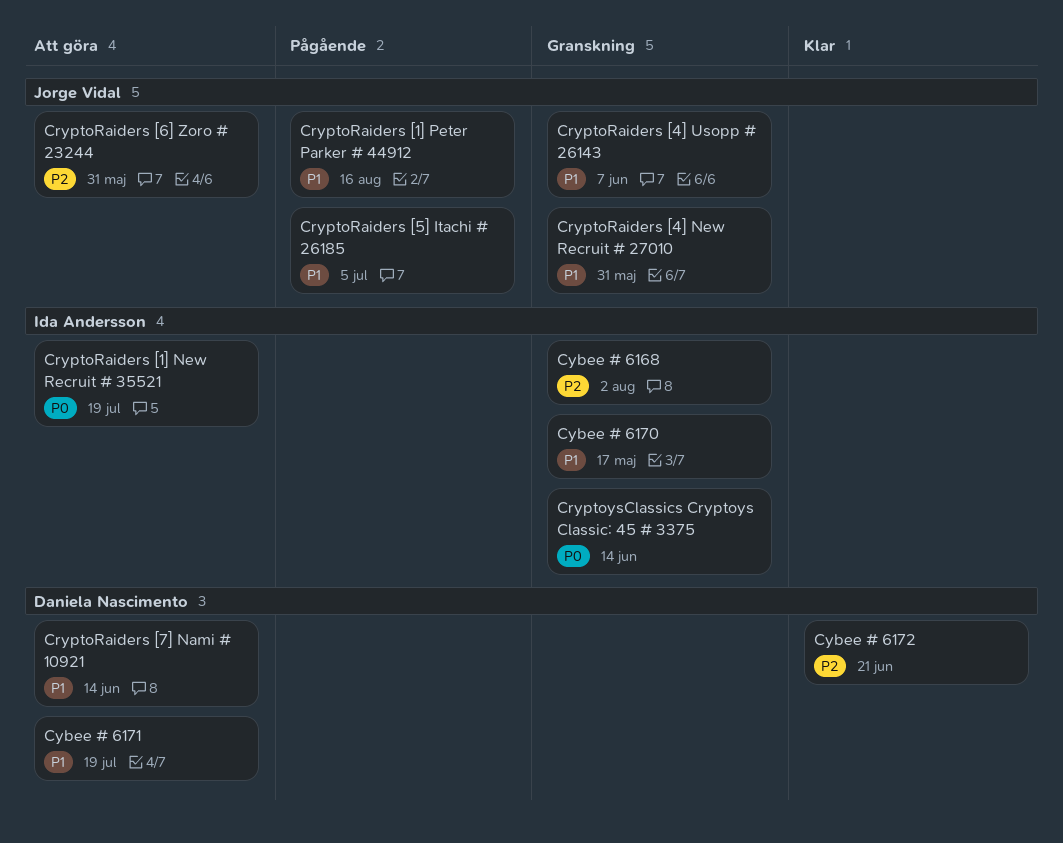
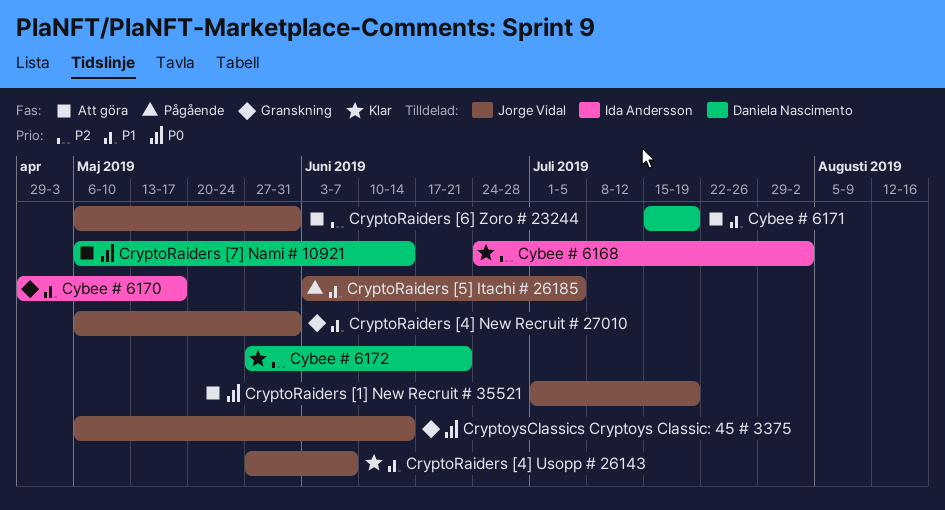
CryptoRaiders [1] New Recruit # 35521, owner: Ida Andersson -> Jorge Vidal
CryptoRaiders [1] Peter Parker # 44912: present -> none
CryptoRaiders [4] Usopp # 26143, status: Granskning -> Klar
CryptoRaiders [7] Nami # 10921, priority: P1 -> P0
CryptoysClassics Cryptoys Classic: 45 # 3375, owner: Ida Andersson -> Jorge Vidal
Cybee # 6168, status: Granskning -> Klar

